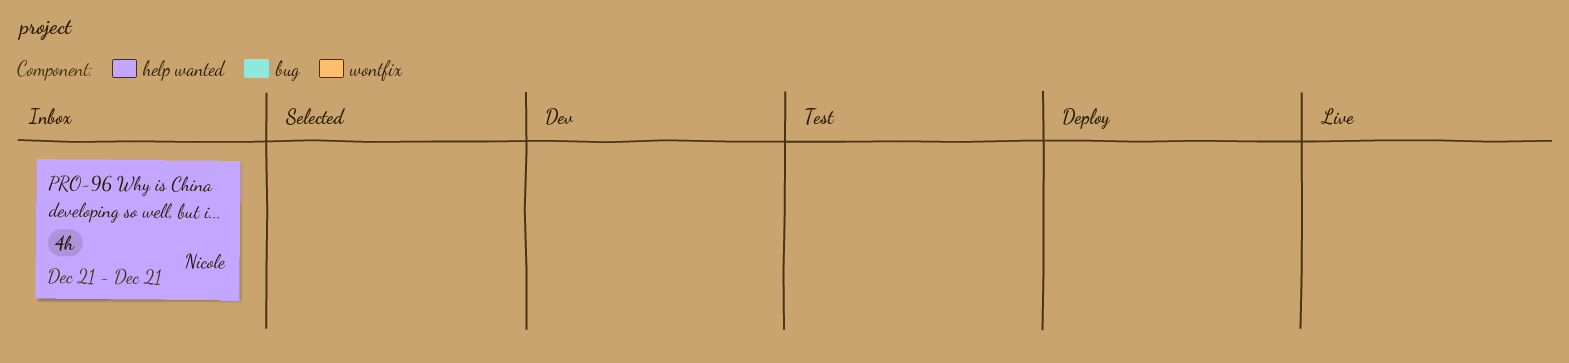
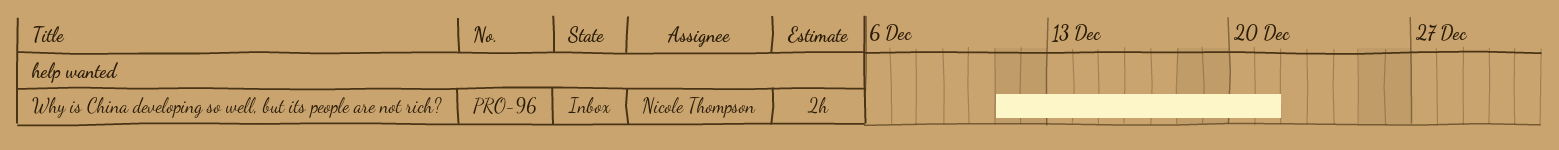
PRO-96, estimate: 4h -> 2h
PRO-96, start: Dec 21 -> Dec 11

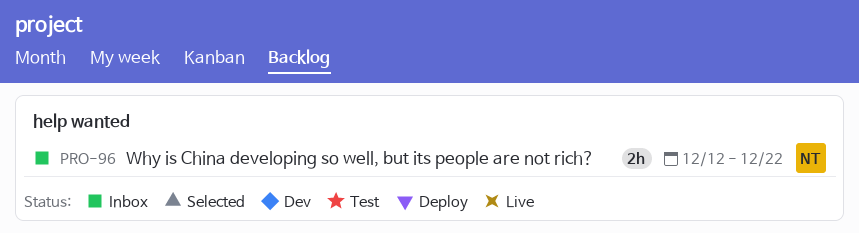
PRO-96, start: Dec 11 -> Dec 12
PRO-96, due: Dec 21 -> Dec 22

